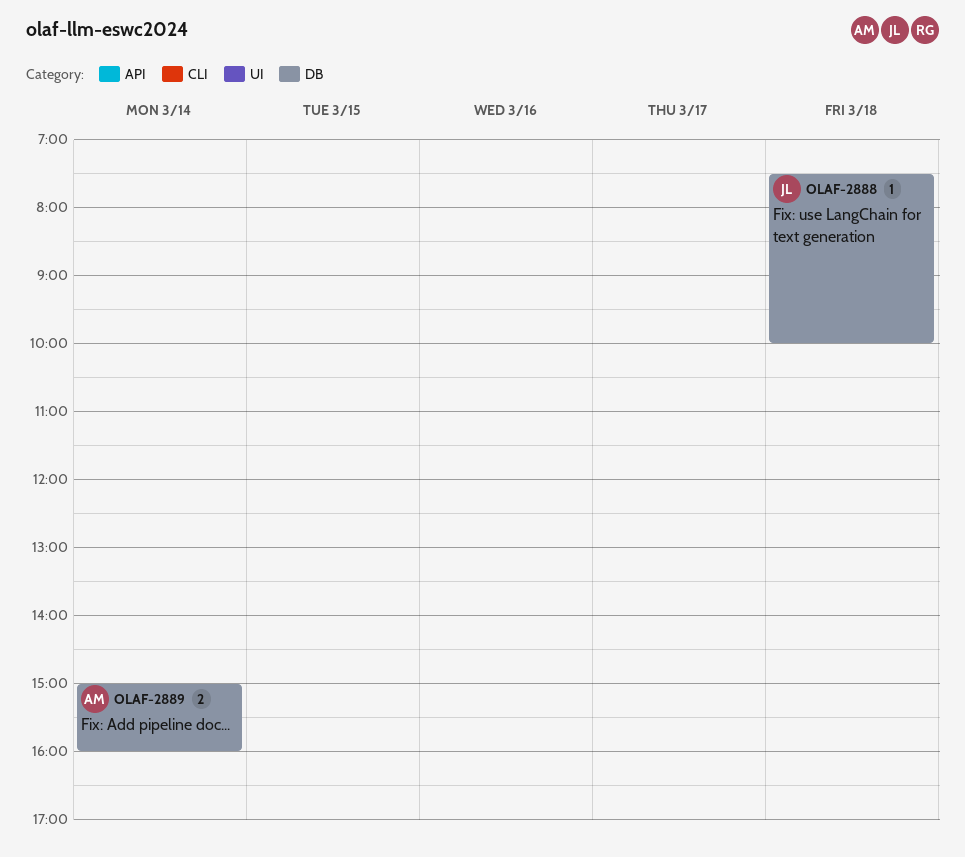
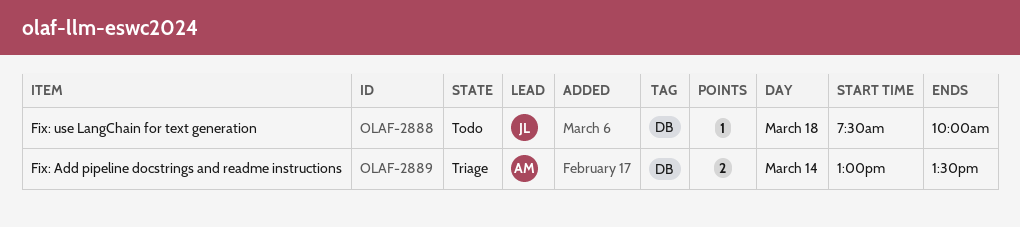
OLAF-2889, begins: 15:00 -> 13:00
OLAF-2889, ends: 16:00 -> 13:30

